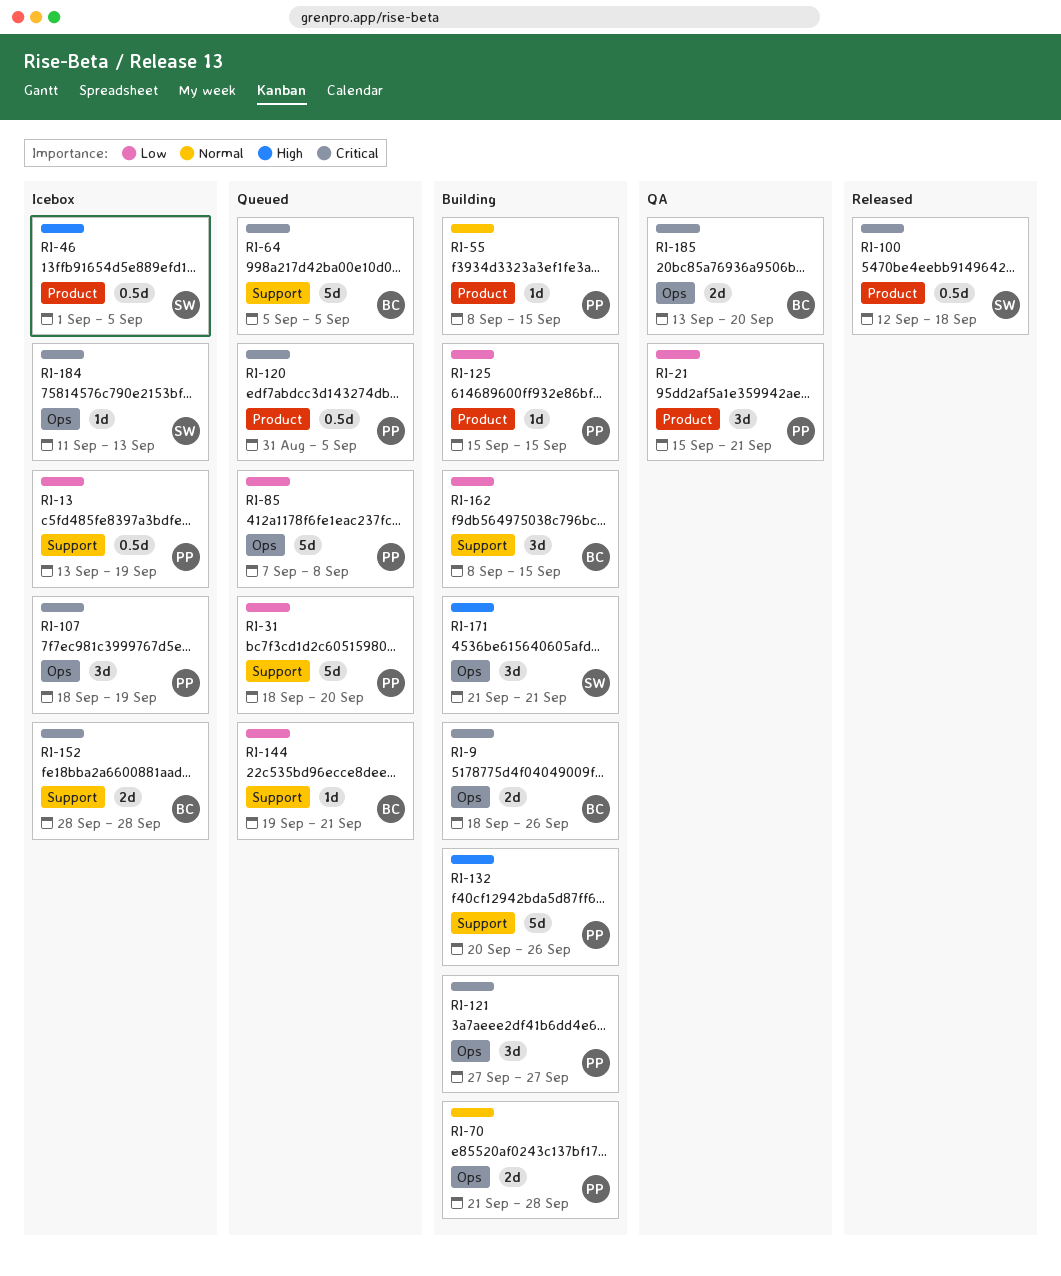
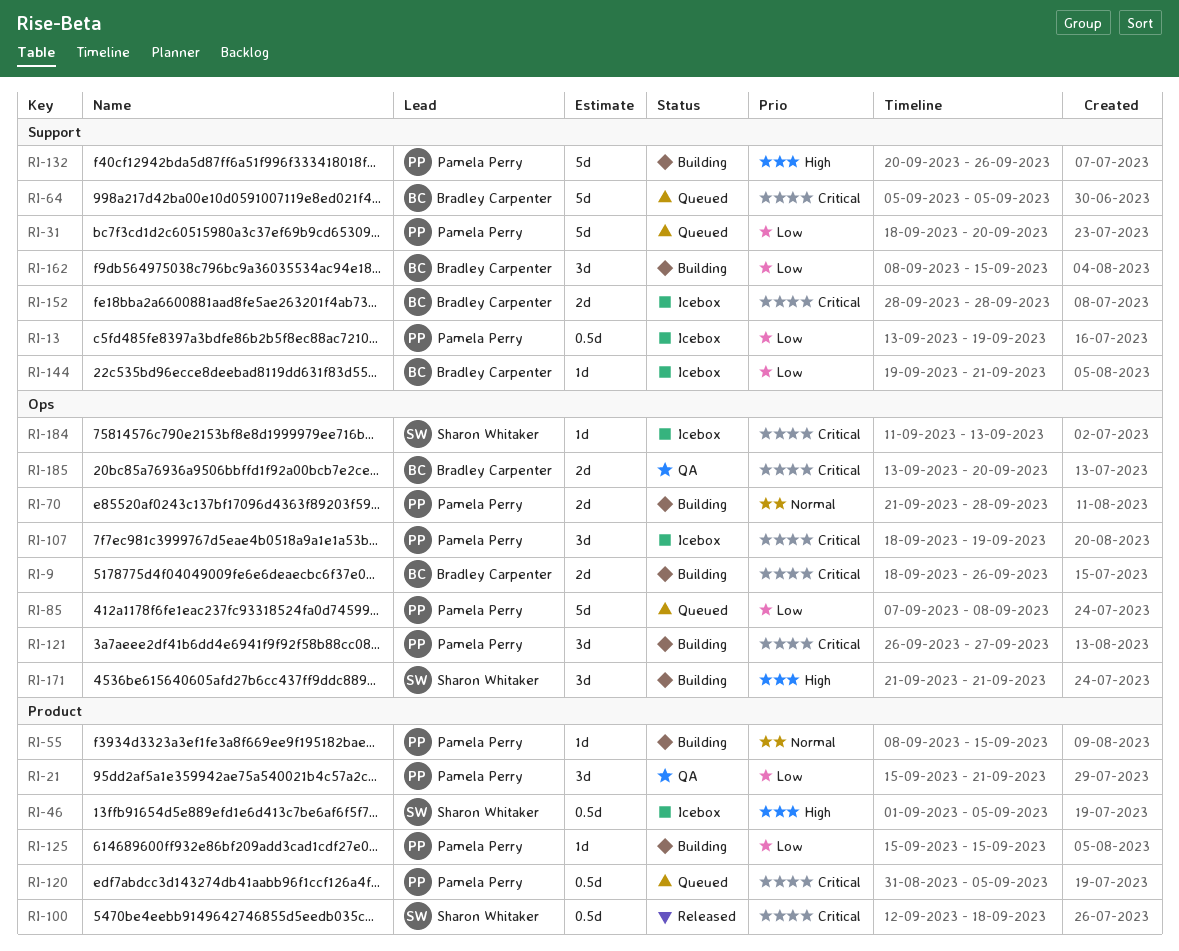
RI-121, start: Sep 27 -> Sep 26
RI-144, status: Queued -> Icebox

